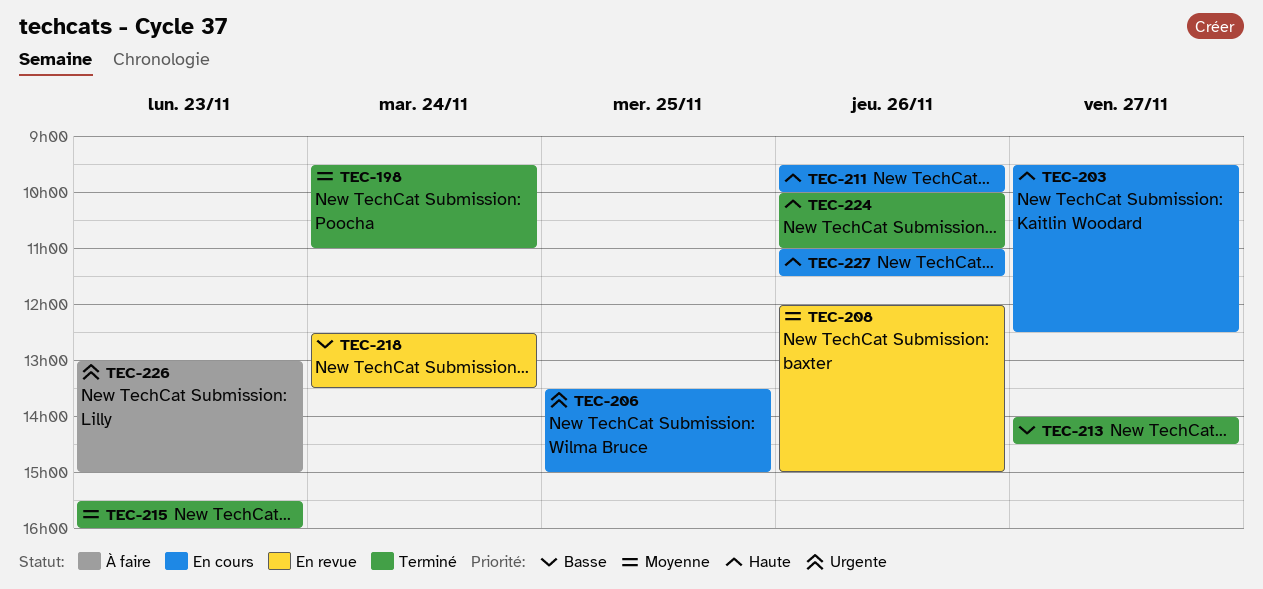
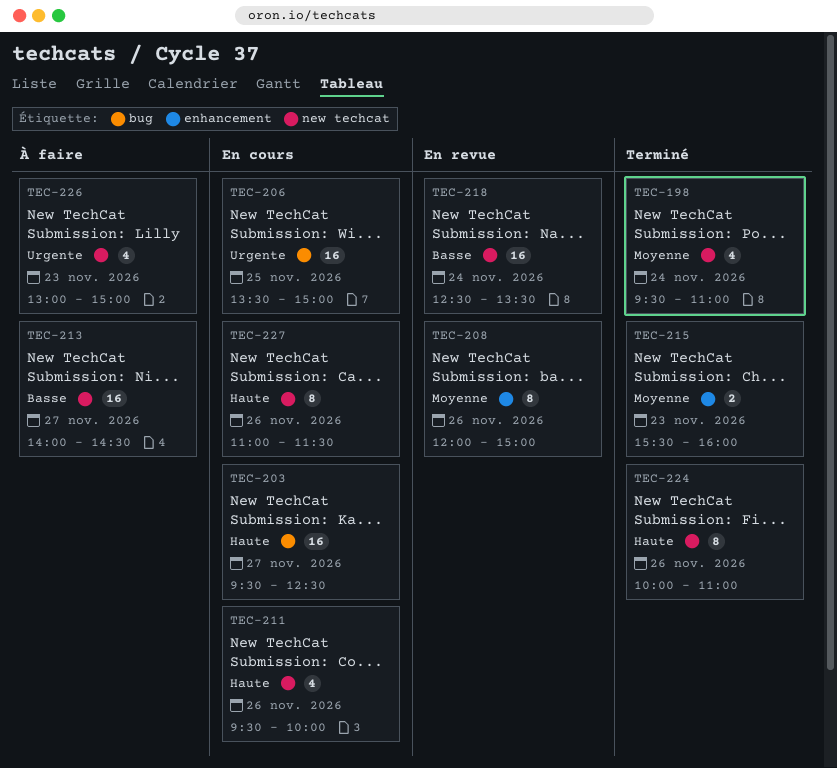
TEC-213, status: Terminé -> À faire

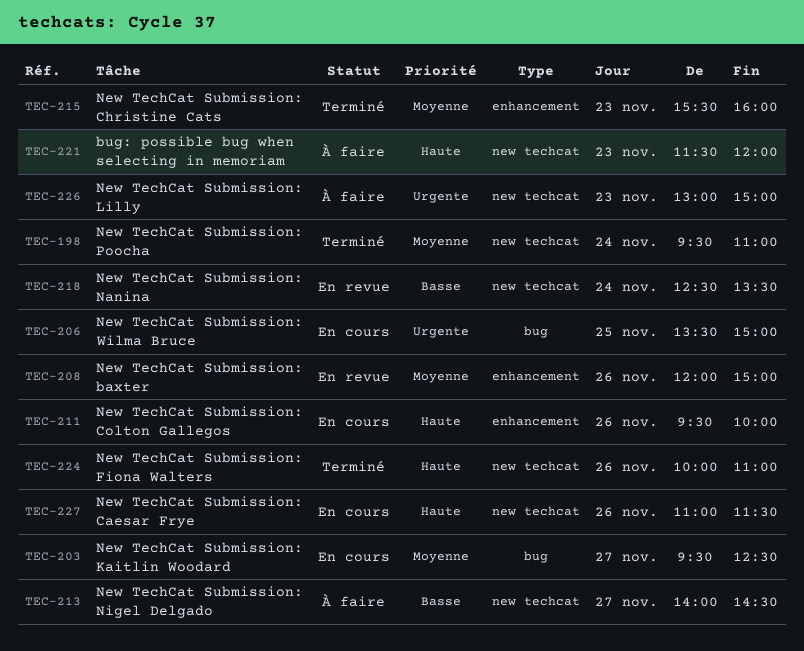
TEC-203, priority: Haute -> Moyenne
TEC-211, label: new techcat -> enhancement
TEC-221: none -> present

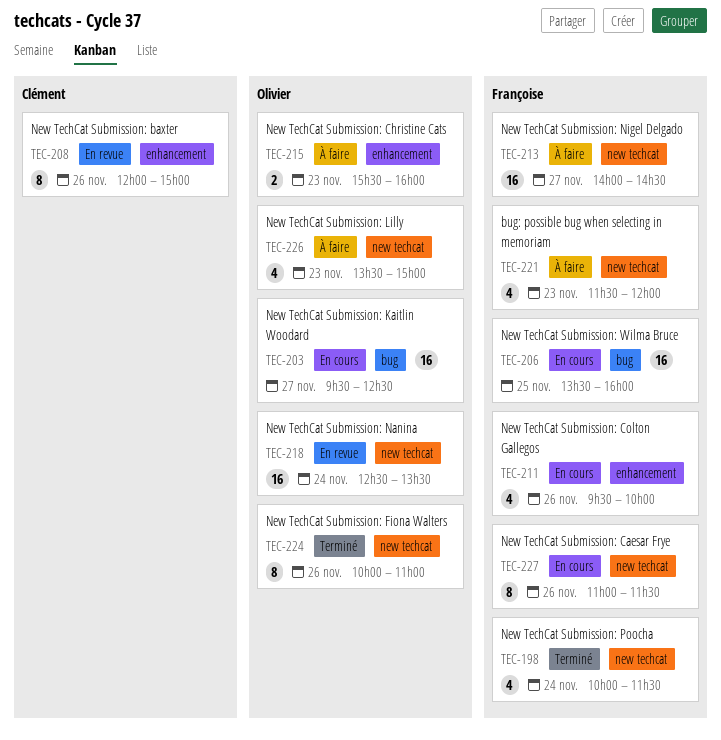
TEC-198, begins: 09:30 -> 10:00
TEC-198, ends: 11:00 -> 11:30
TEC-206, ends: 15:00 -> 16:00
TEC-215, status: Terminé -> À faire
TEC-226, begins: 13:00 -> 13:30

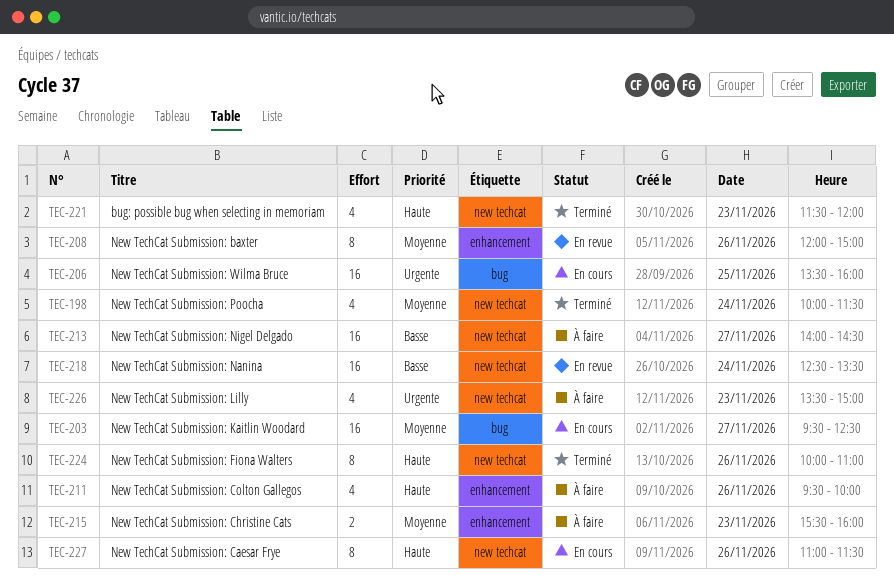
TEC-211, status: En cours -> À faire
TEC-221, status: À faire -> Terminé

